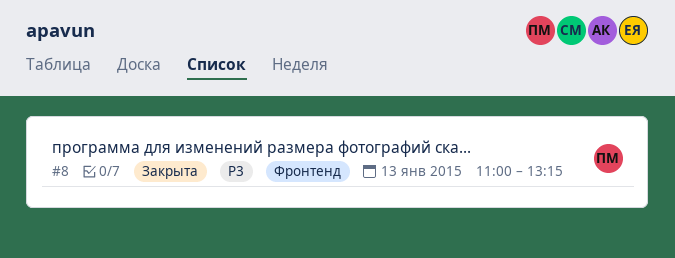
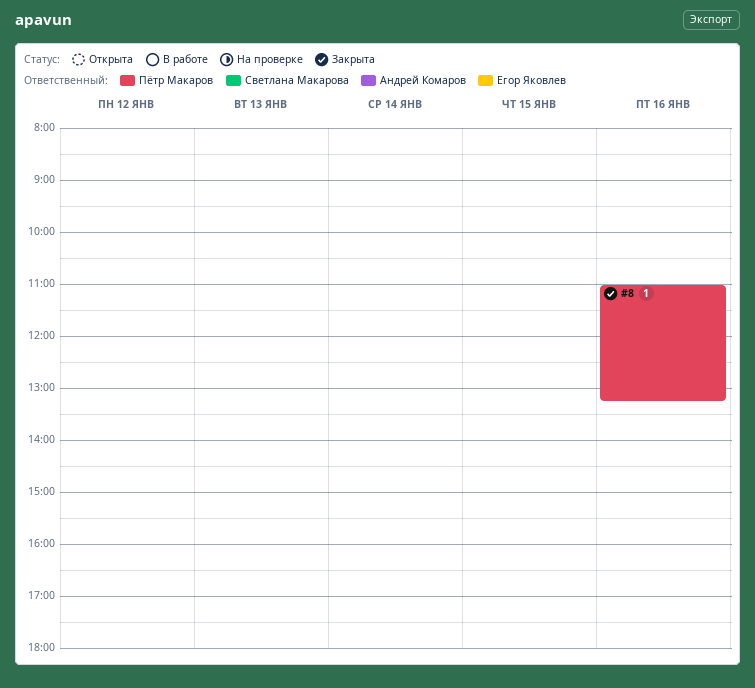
#8, day: Jan 13 -> Jan 16

